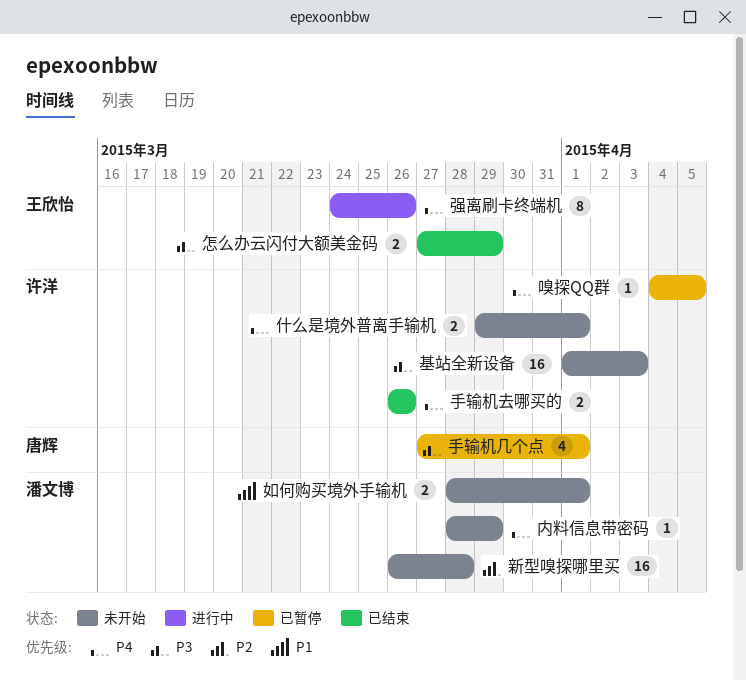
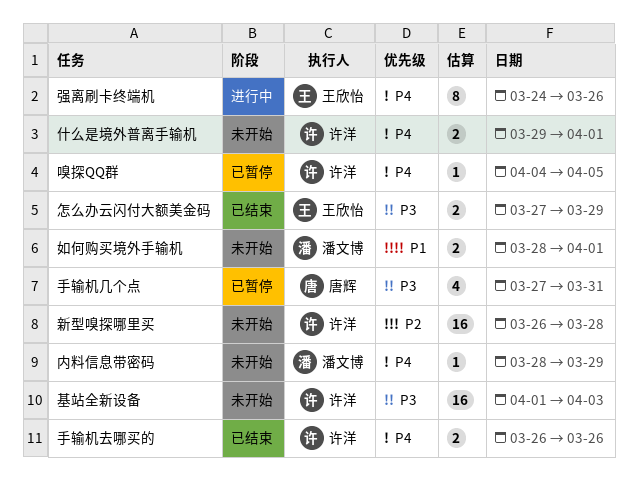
手输机几个点, due: Apr 1 -> Mar 31
新型嗅探哪里买, owner: 潘文博 -> 许洋

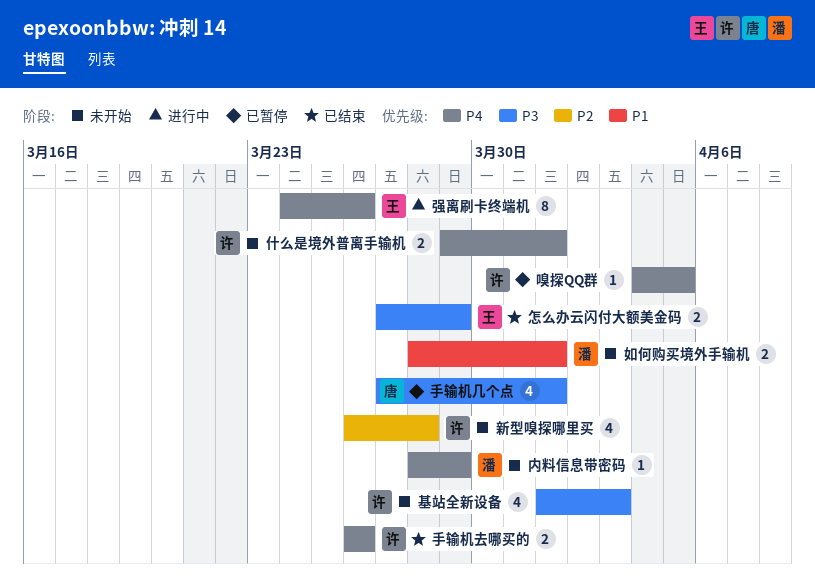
基站全新设备, estimate: 16 -> 4
手输机几个点, due: Mar 31 -> Apr 1
新型嗅探哪里买, estimate: 16 -> 4

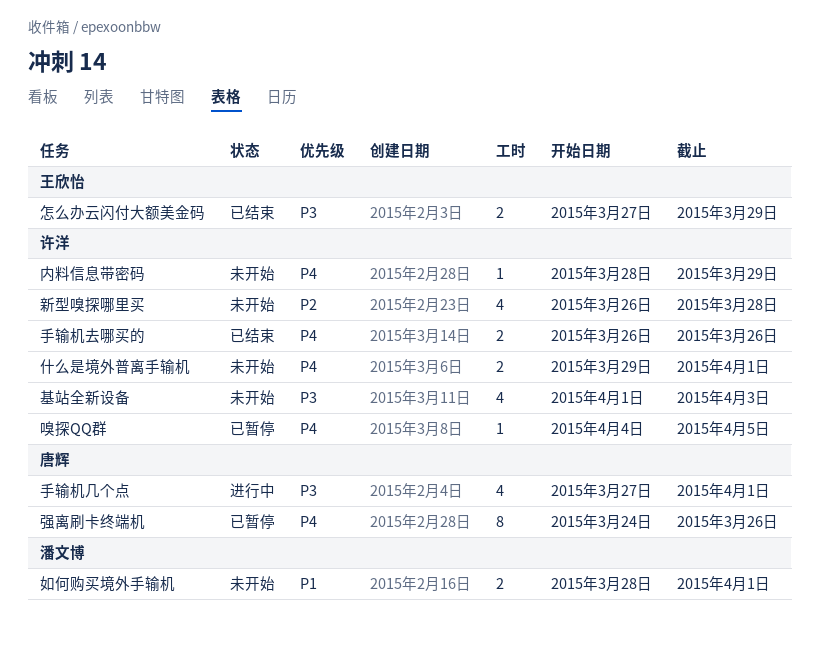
内料信息带密码, owner: 潘文博 -> 许洋
强离刷卡终端机, status: 进行中 -> 已暂停
强离刷卡终端机, owner: 王欣怡 -> 唐辉
手输机几个点, status: 已暂停 -> 进行中

